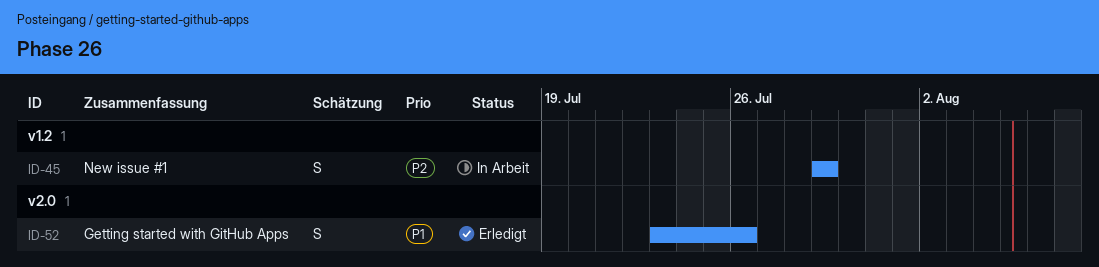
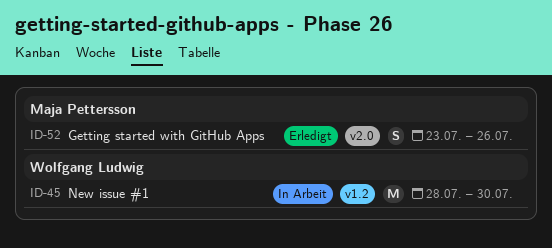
ID-45, estimate: S -> M
ID-45, start: Jul 29 -> Jul 28
ID-45, due: Jul 29 -> Jul 30

